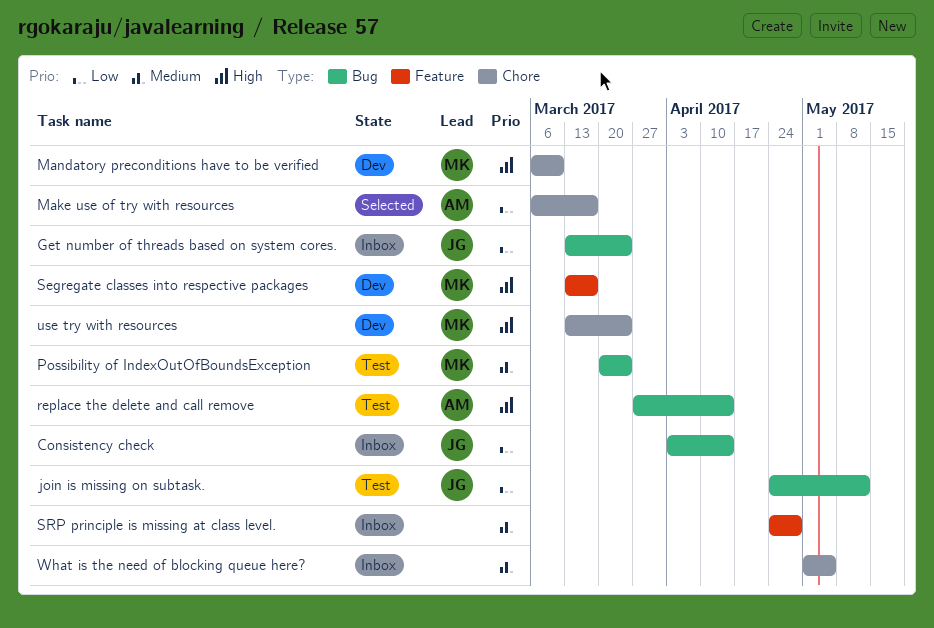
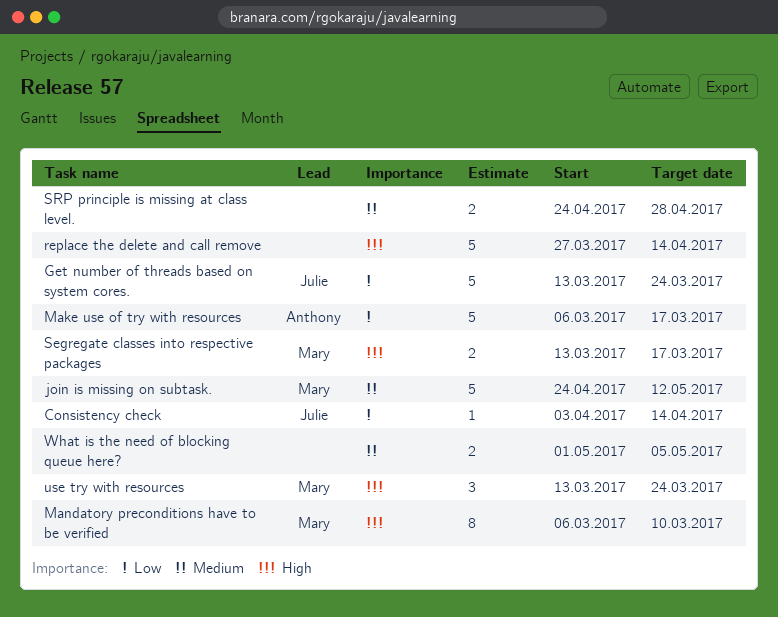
join is missing on subtask., owner: Julie -> Mary
join is missing on subtask., priority: Low -> Medium
Possibility of IndexOutOfBoundsException: present -> none
replace the delete and call remove, owner: Anthony -> none

